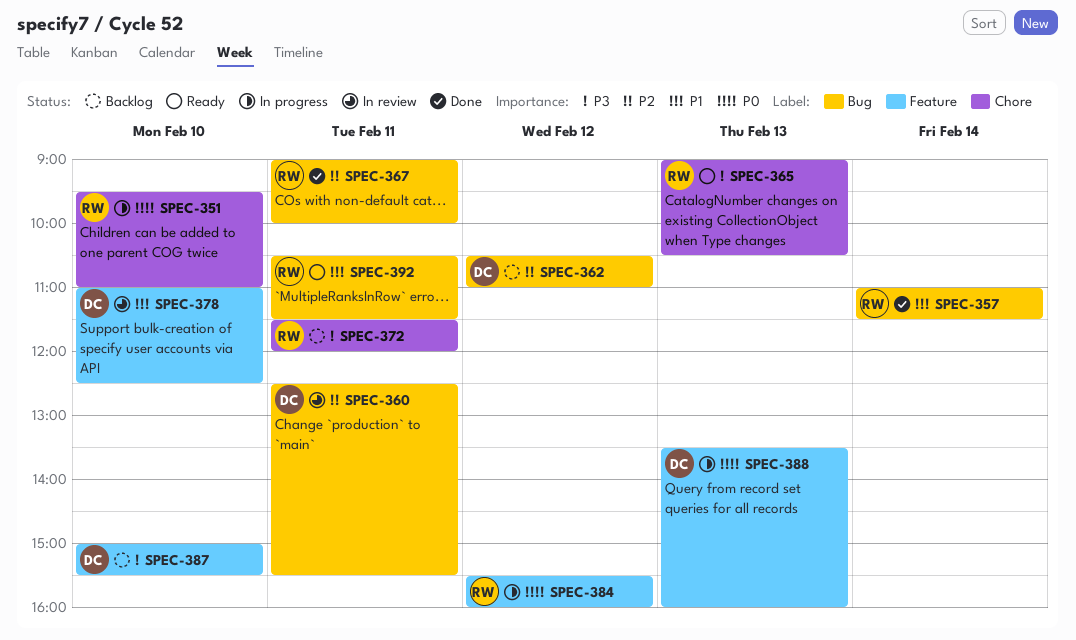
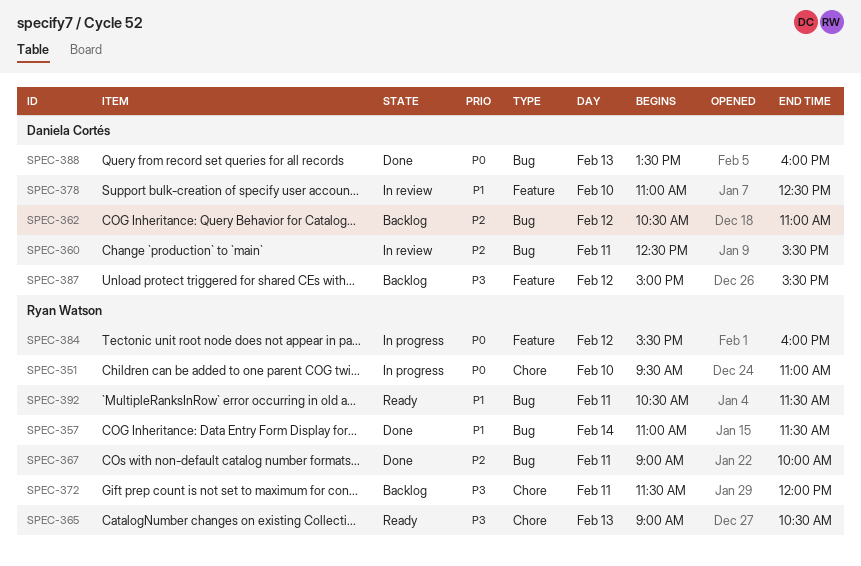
SPEC-387, day: Feb 10 -> Feb 12
SPEC-388, status: In progress -> Done
SPEC-388, label: Feature -> Bug

